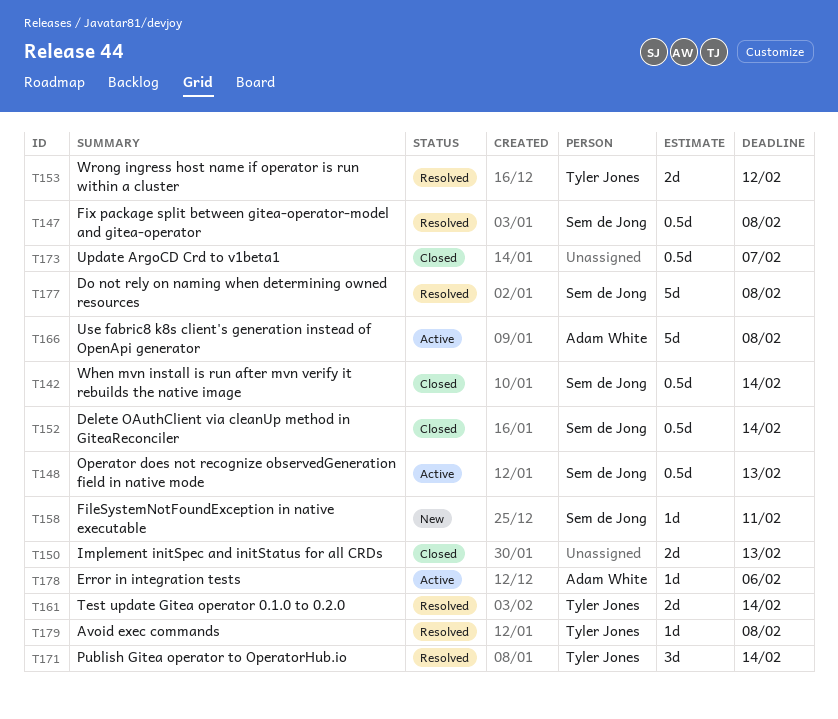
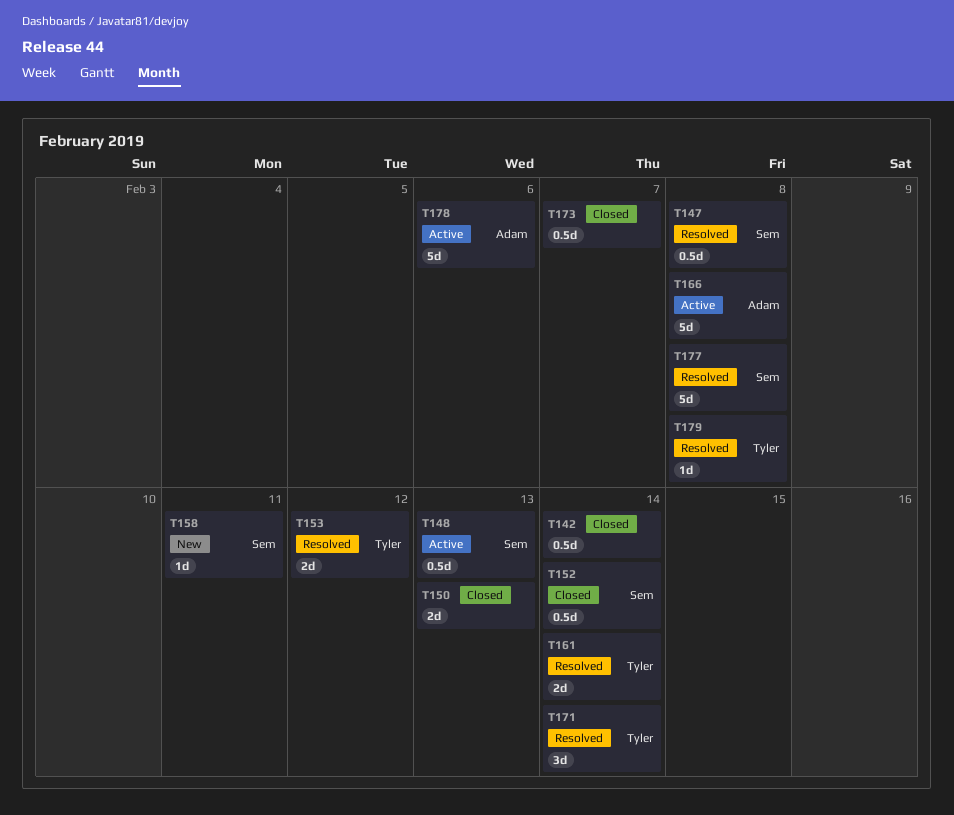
T142, owner: Sem de Jong -> none
T178, estimate: 1d -> 5d

